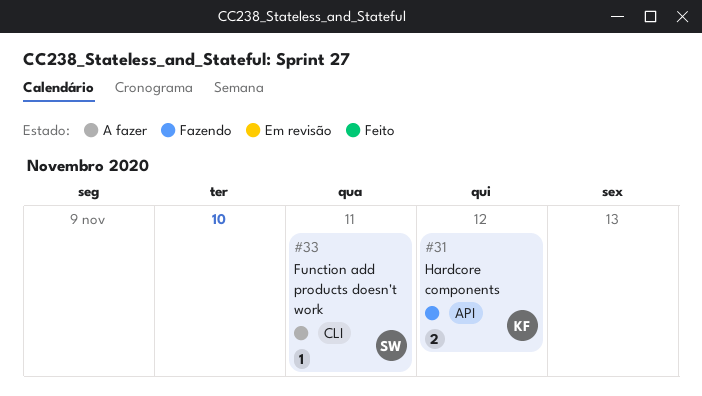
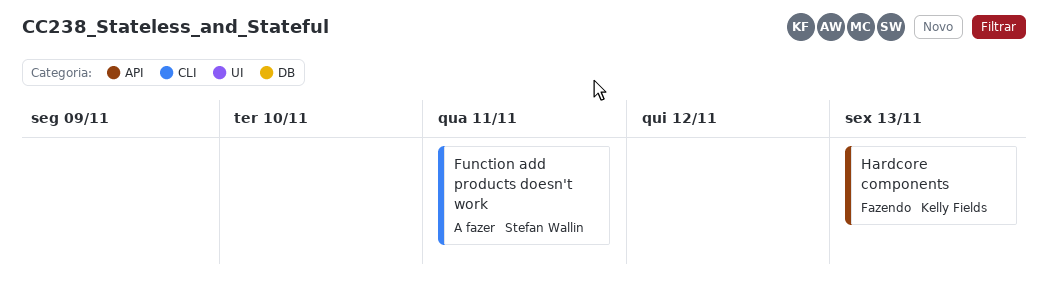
Hardcore components, due: Nov 12 -> Nov 13

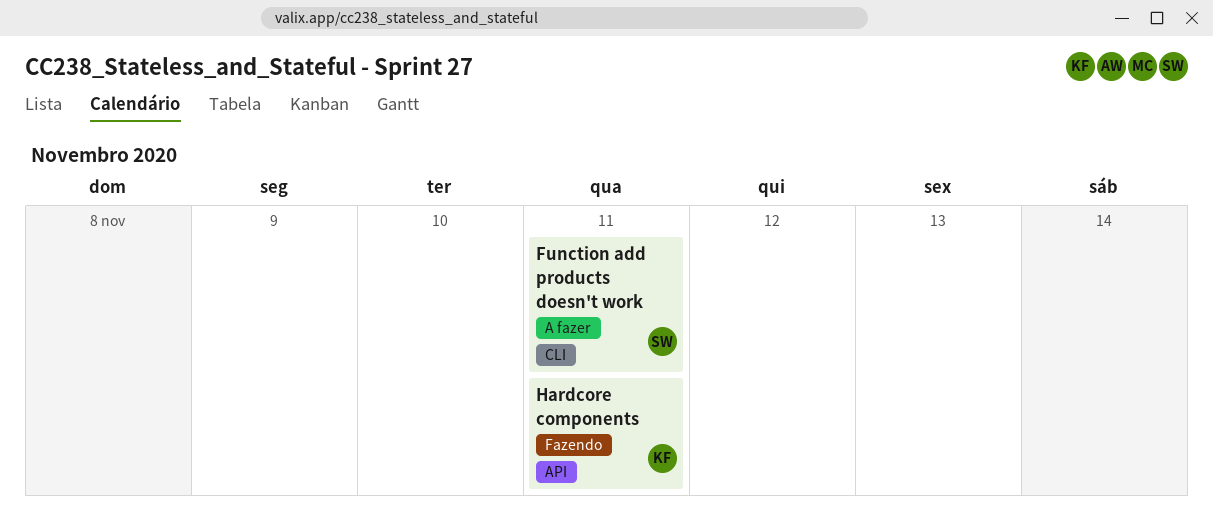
Hardcore components, due: Nov 13 -> Nov 11

